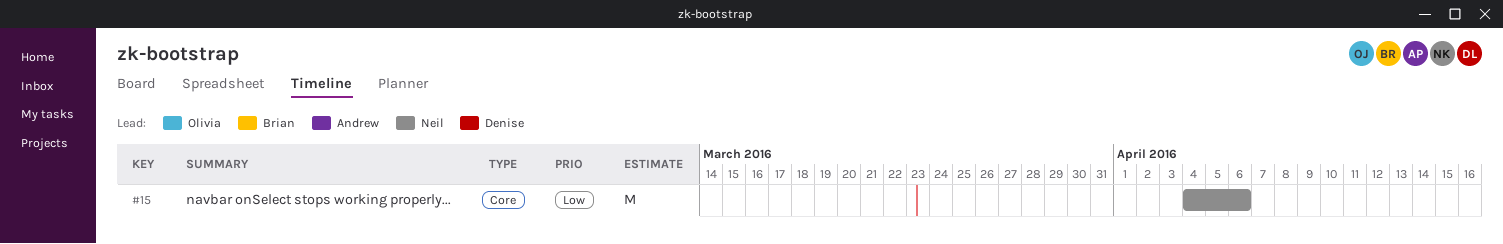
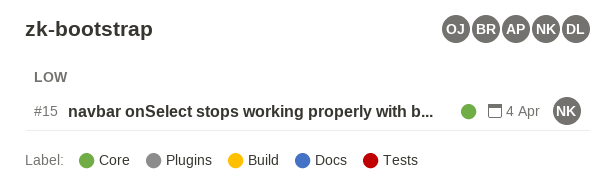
#15, due: Apr 6 -> Apr 4

